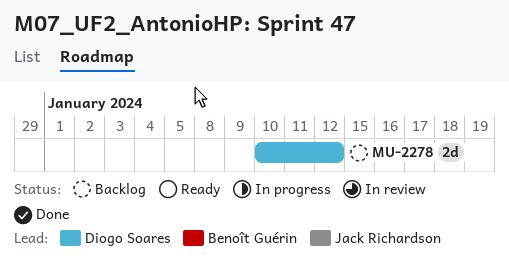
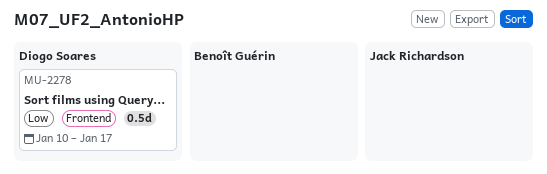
MU-2278, estimate: 2d -> 0.5d
MU-2278, due: Jan 12 -> Jan 17

